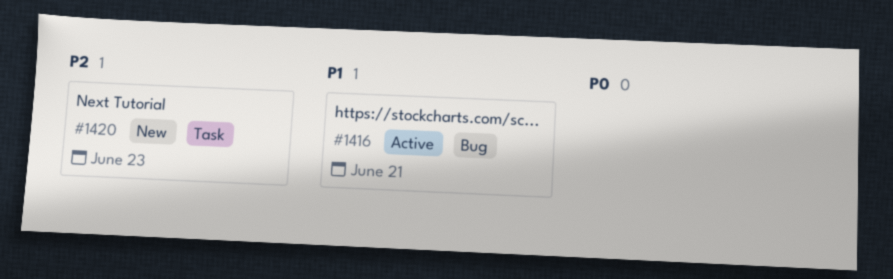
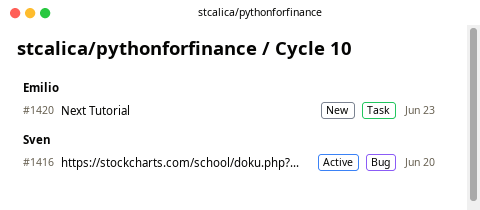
#1416, due: Jun 21 -> Jun 20

